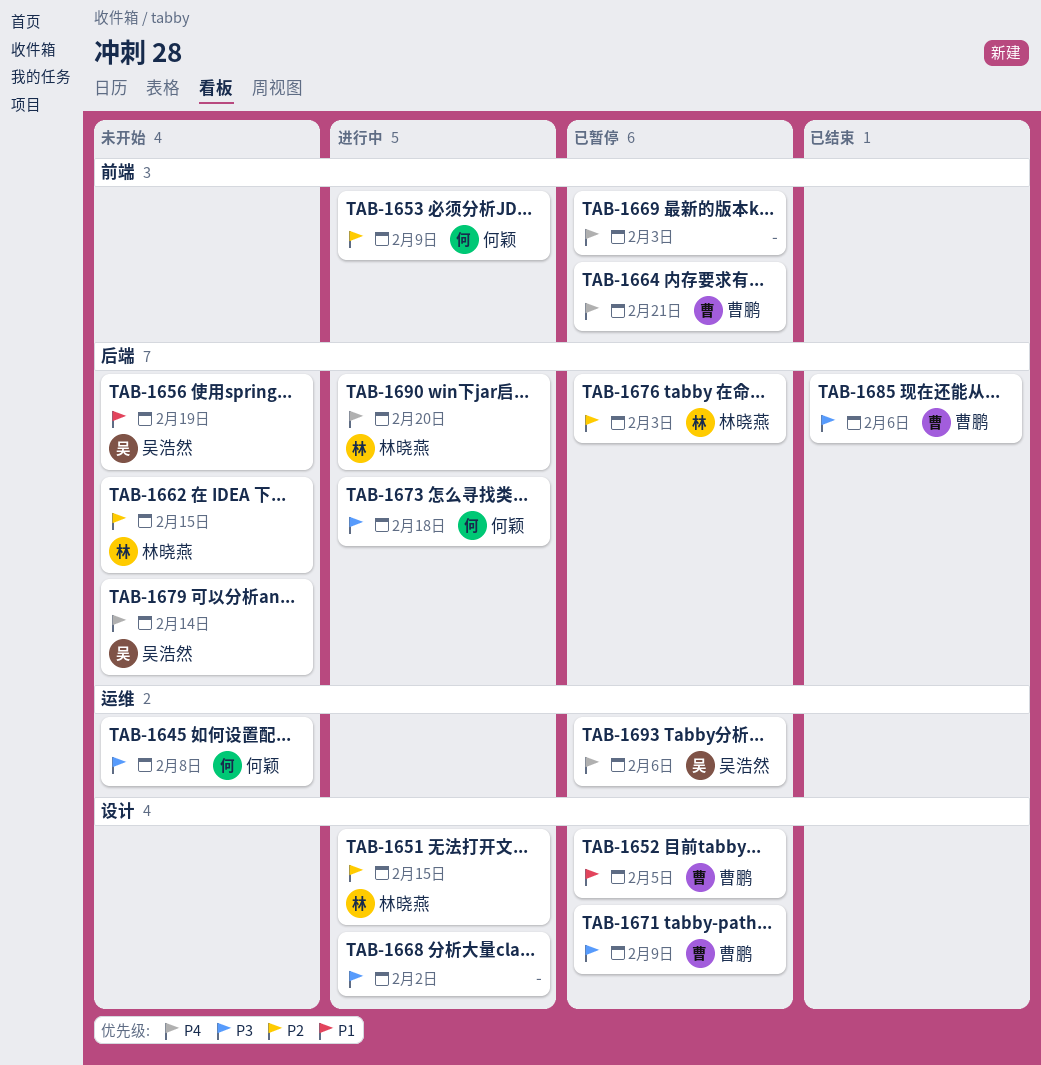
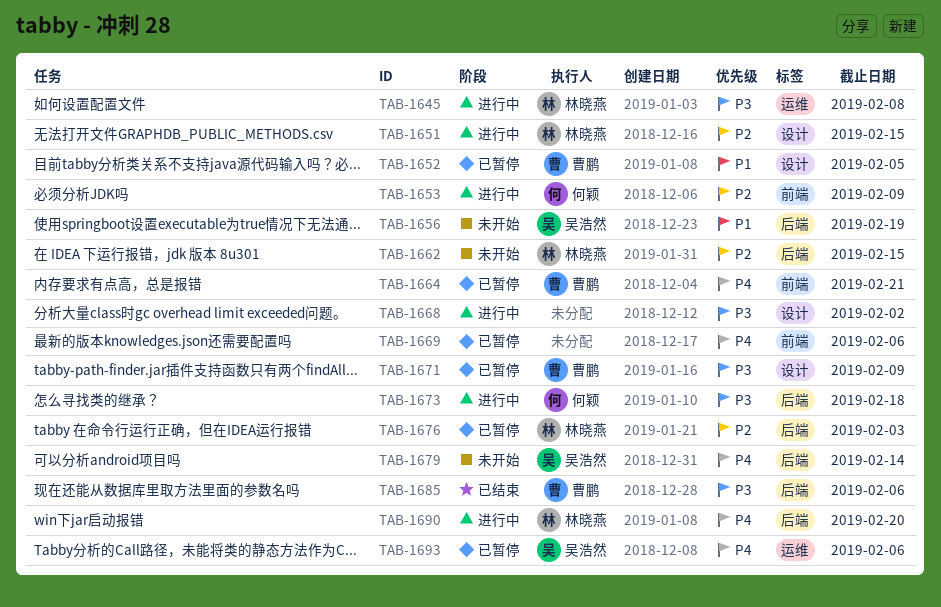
TAB-1645, status: 未开始 -> 进行中
TAB-1645, owner: 何颖 -> 林晓燕
TAB-1669, due: Feb 3 -> Feb 6

